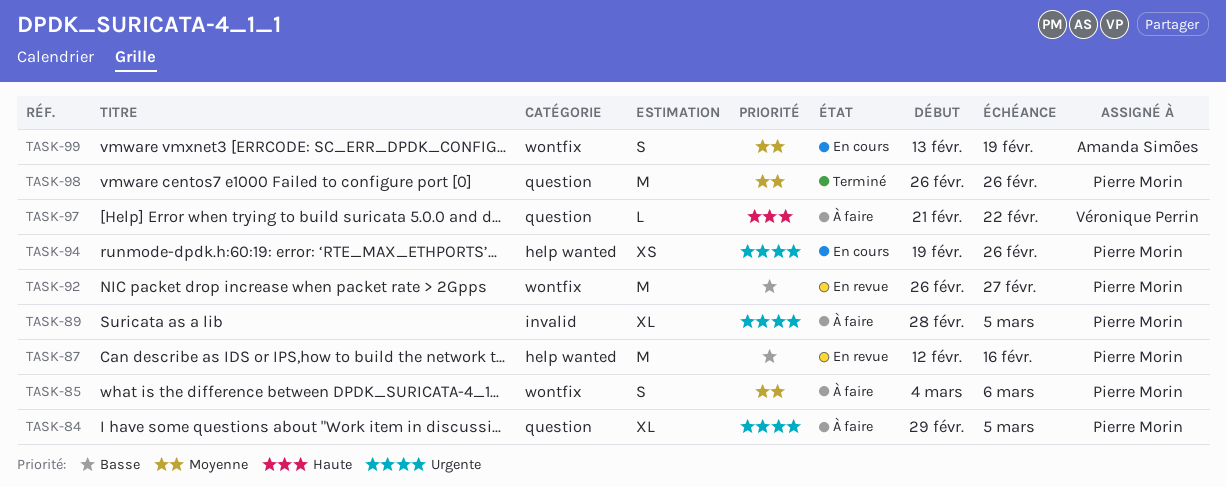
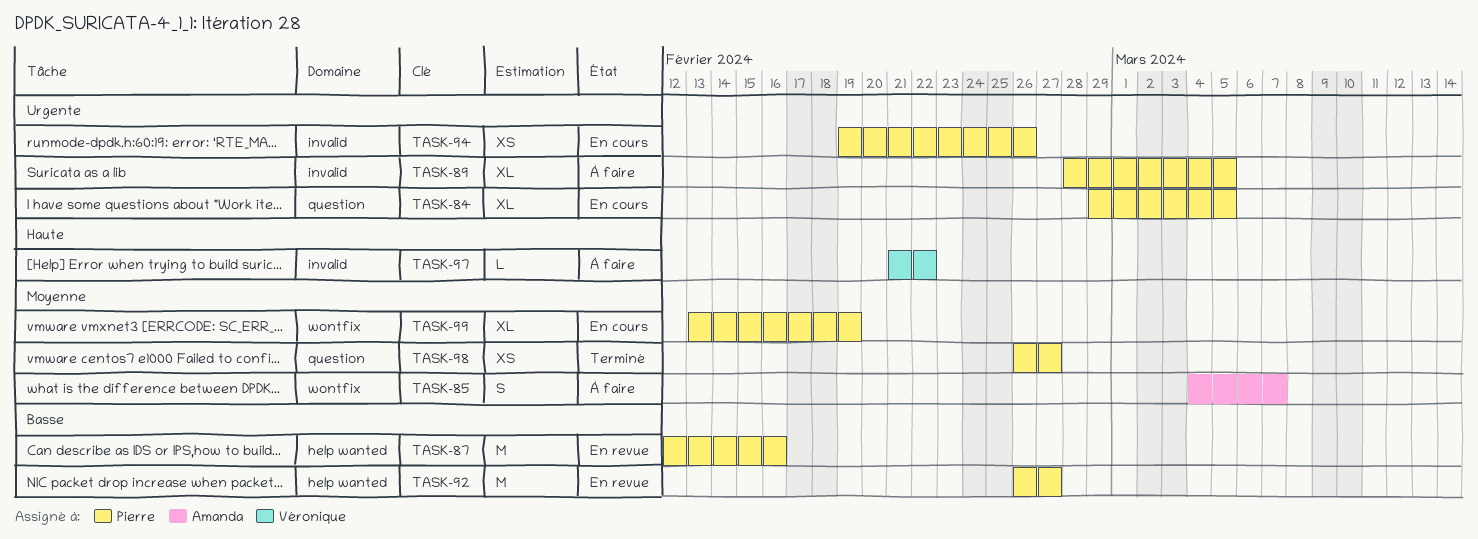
TASK-84, status: À faire -> En cours
TASK-85, owner: Pierre Morin -> Amanda Simões
TASK-85, due: Mar 6 -> Mar 7
TASK-92, label: wontfix -> help wanted
TASK-94, label: help wanted -> invalid
TASK-97, label: question -> invalid
TASK-98, estimate: M -> XS
TASK-98, due: Feb 26 -> Feb 27
TASK-99, owner: Amanda Simões -> Pierre Morin
TASK-99, estimate: S -> XL

